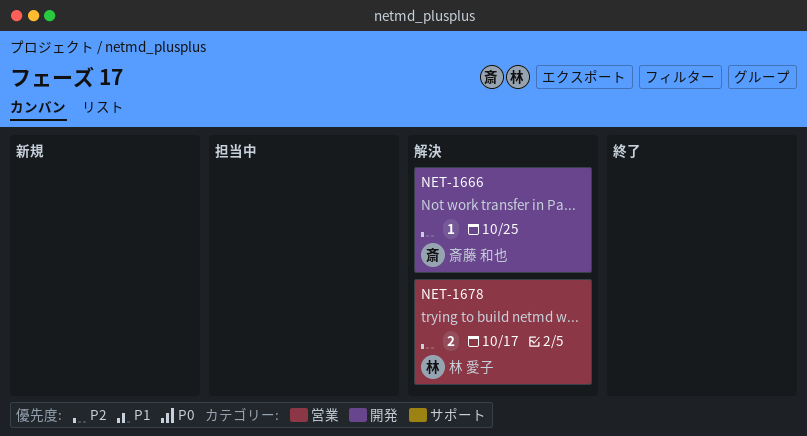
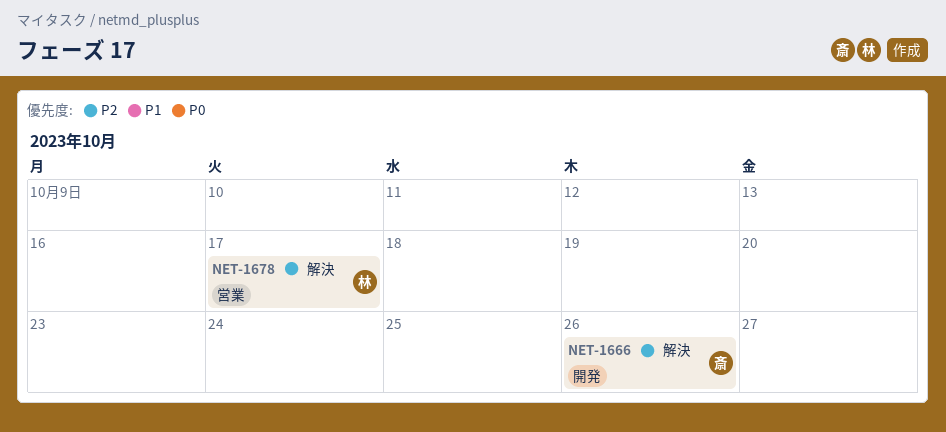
NET-1666, due: Oct 25 -> Oct 26

